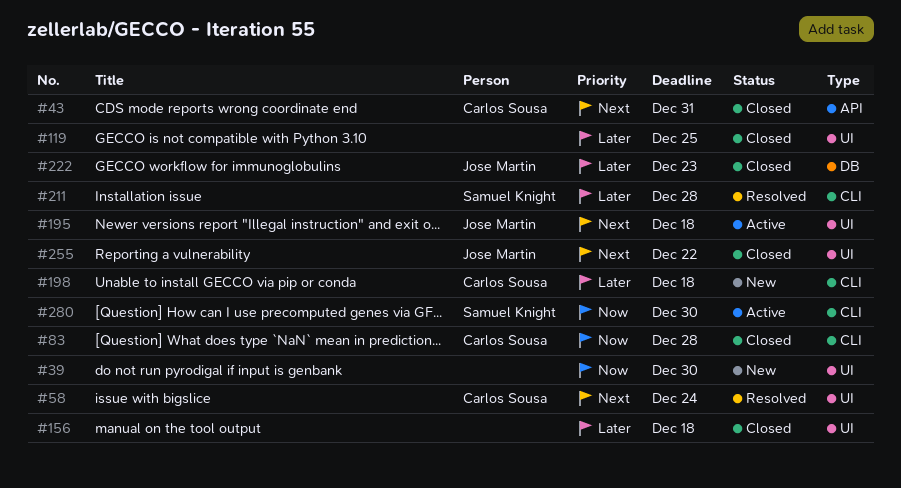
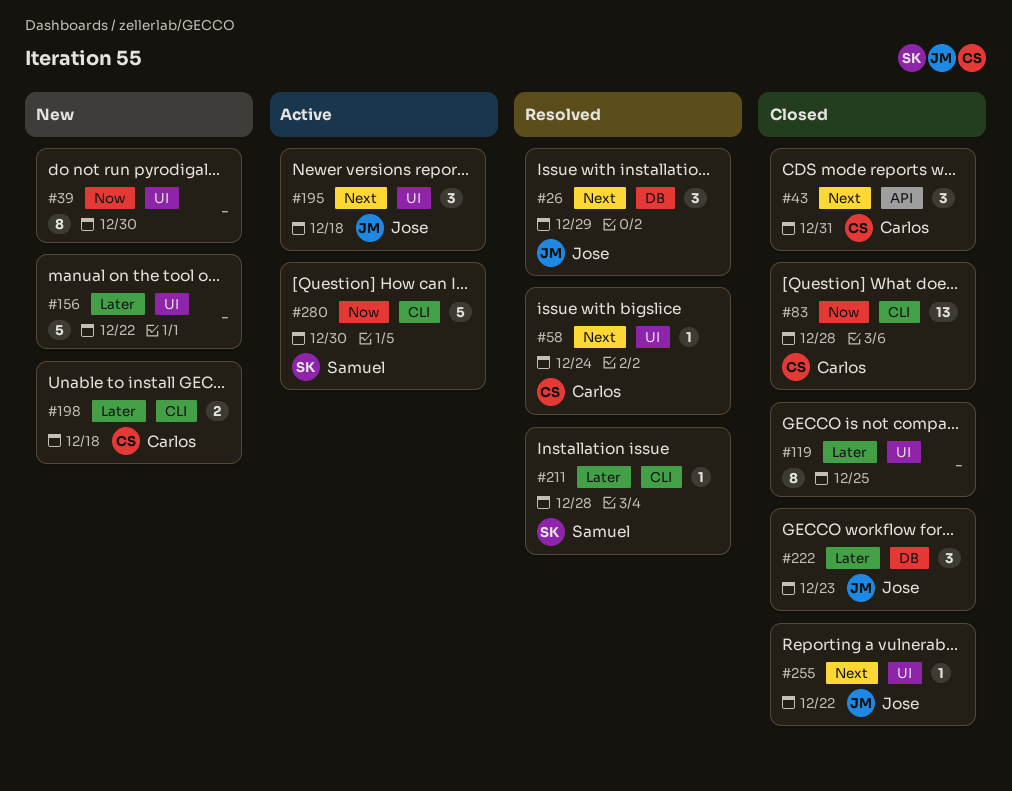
#26: none -> present
#156, status: Closed -> New
#156, due: Dec 18 -> Dec 22

